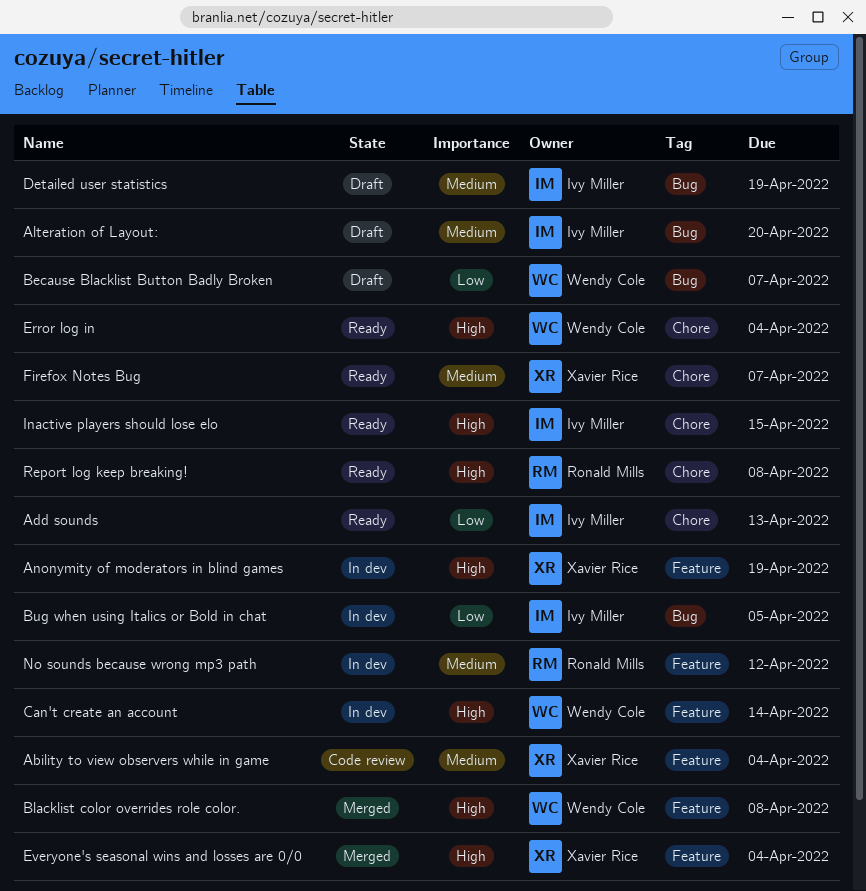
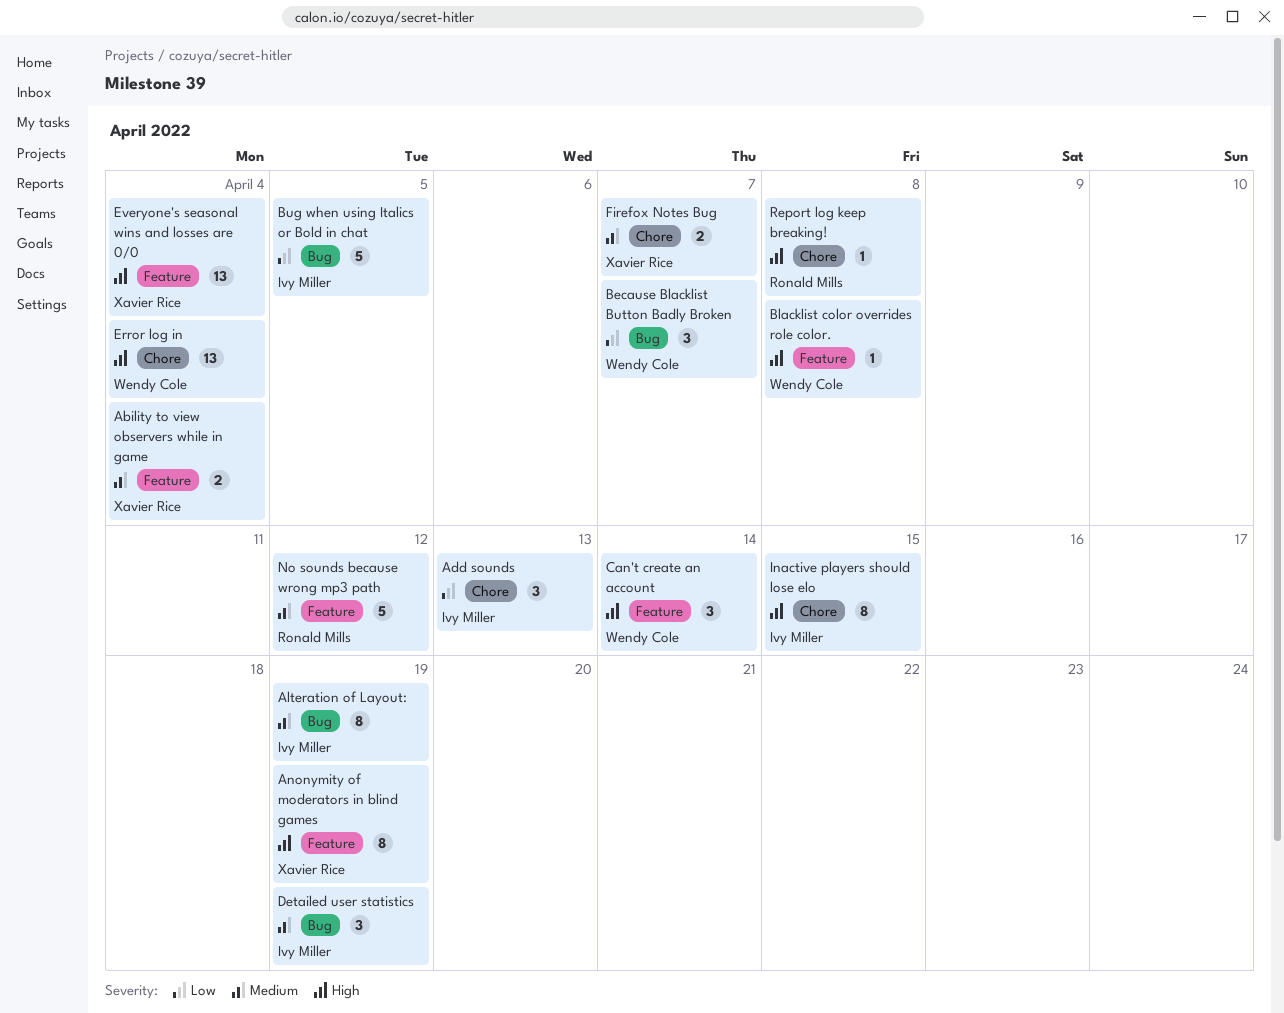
Alteration of Layout:, due: Apr 20 -> Apr 19

